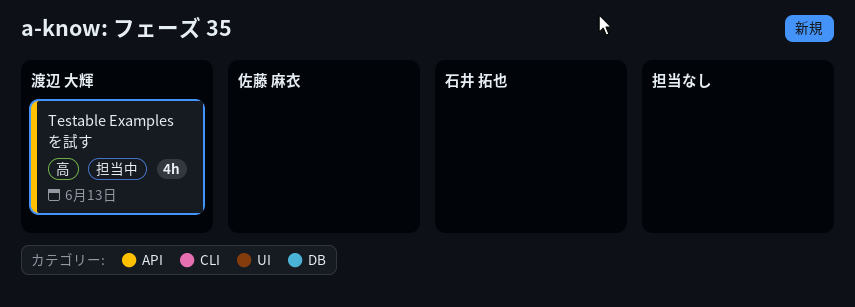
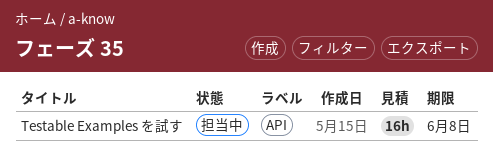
Testable Examples を試す, estimate: 4h -> 16h
Testable Examples を試す, due: Jun 13 -> Jun 8

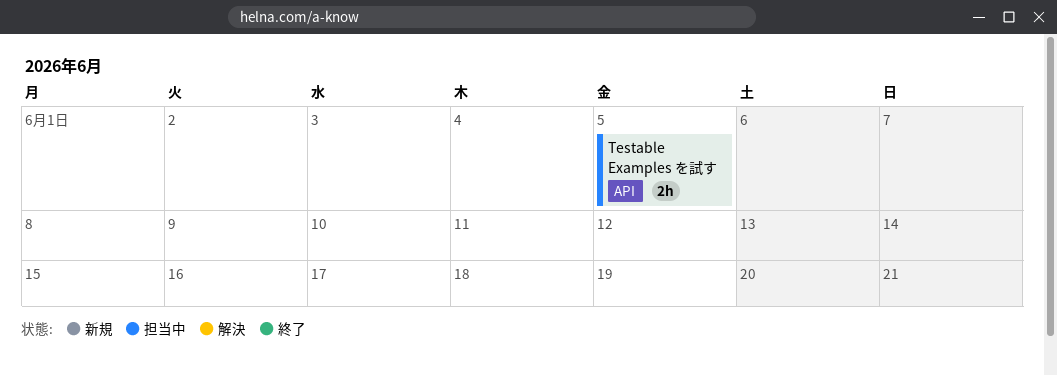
Testable Examples を試す, estimate: 16h -> 2h
Testable Examples を試す, due: Jun 8 -> Jun 5

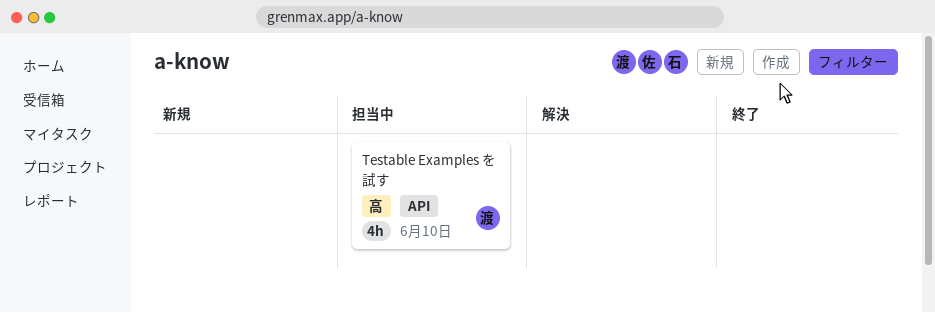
Testable Examples を試す, estimate: 2h -> 4h
Testable Examples を試す, due: Jun 5 -> Jun 10

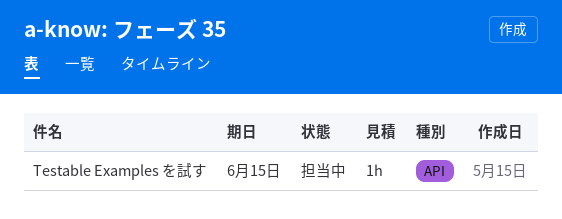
Testable Examples を試す, estimate: 4h -> 1h
Testable Examples を試す, due: Jun 10 -> Jun 15

